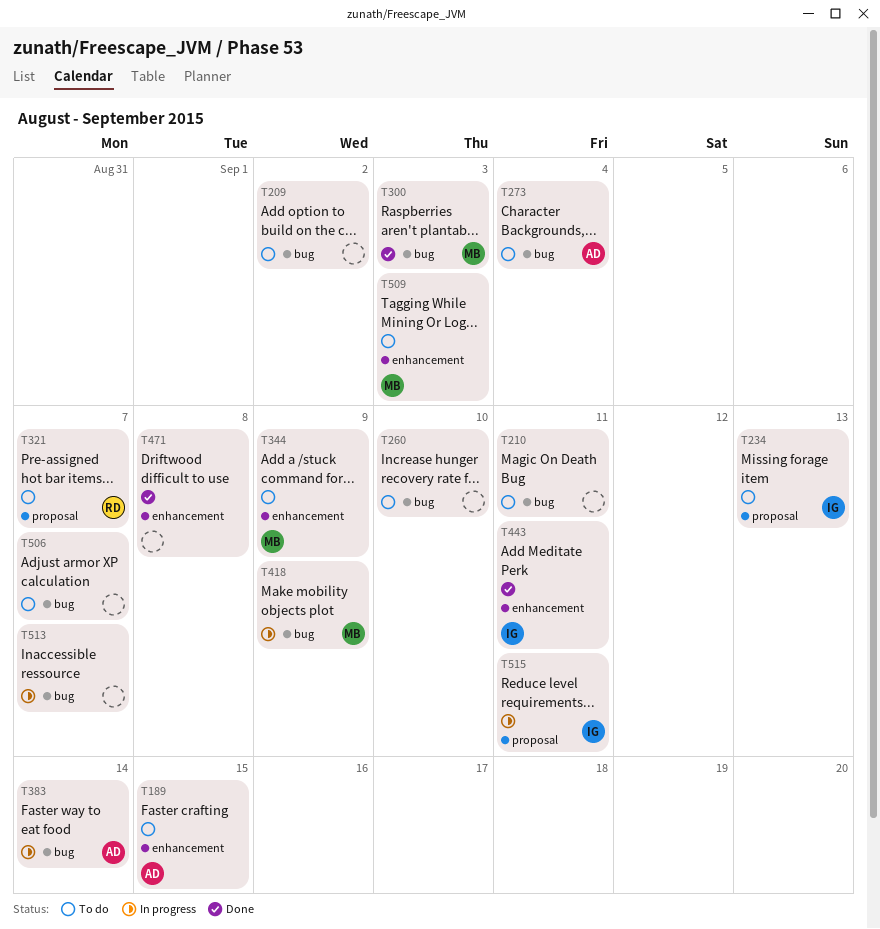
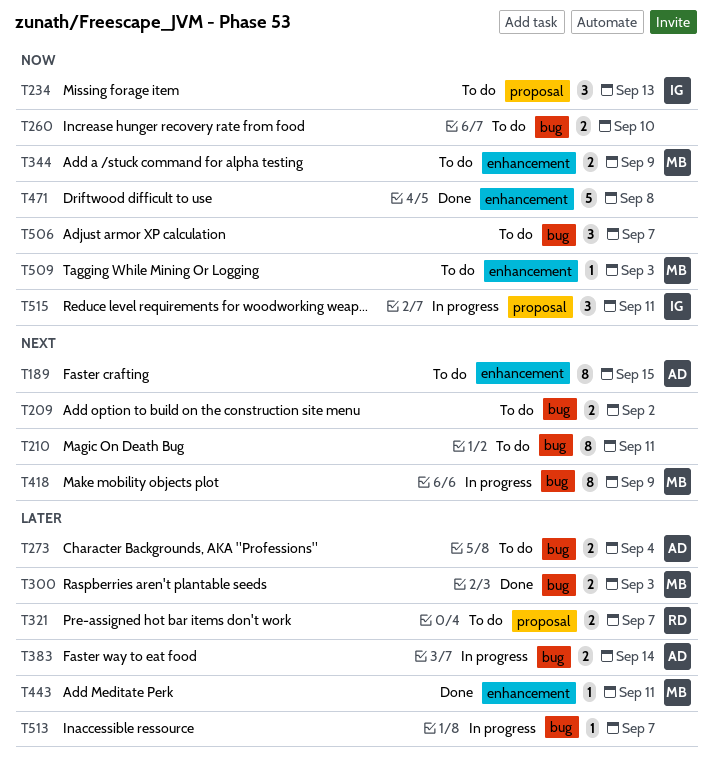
T443, owner: IG -> MB

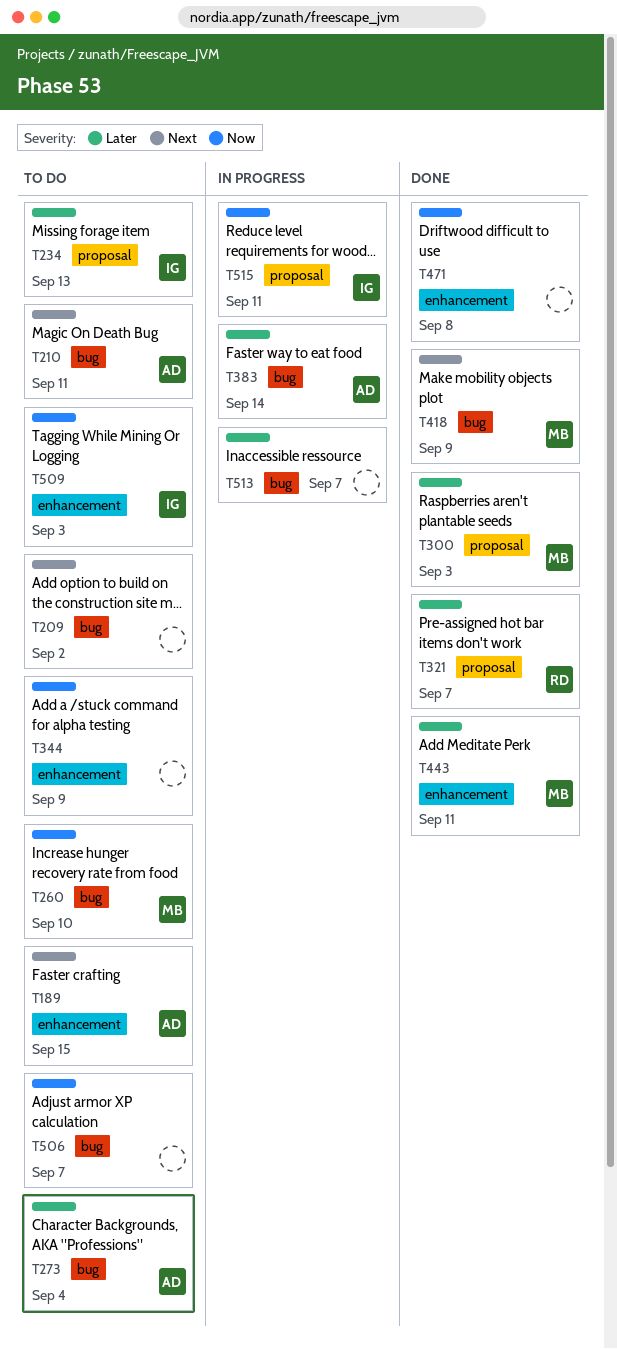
T210, owner: none -> AD
T234, priority: Now -> Later
T260, owner: none -> MB
T300, label: bug -> proposal
T321, status: To do -> Done
T344, owner: MB -> none
T418, status: In progress -> Done
T509, owner: MB -> IG

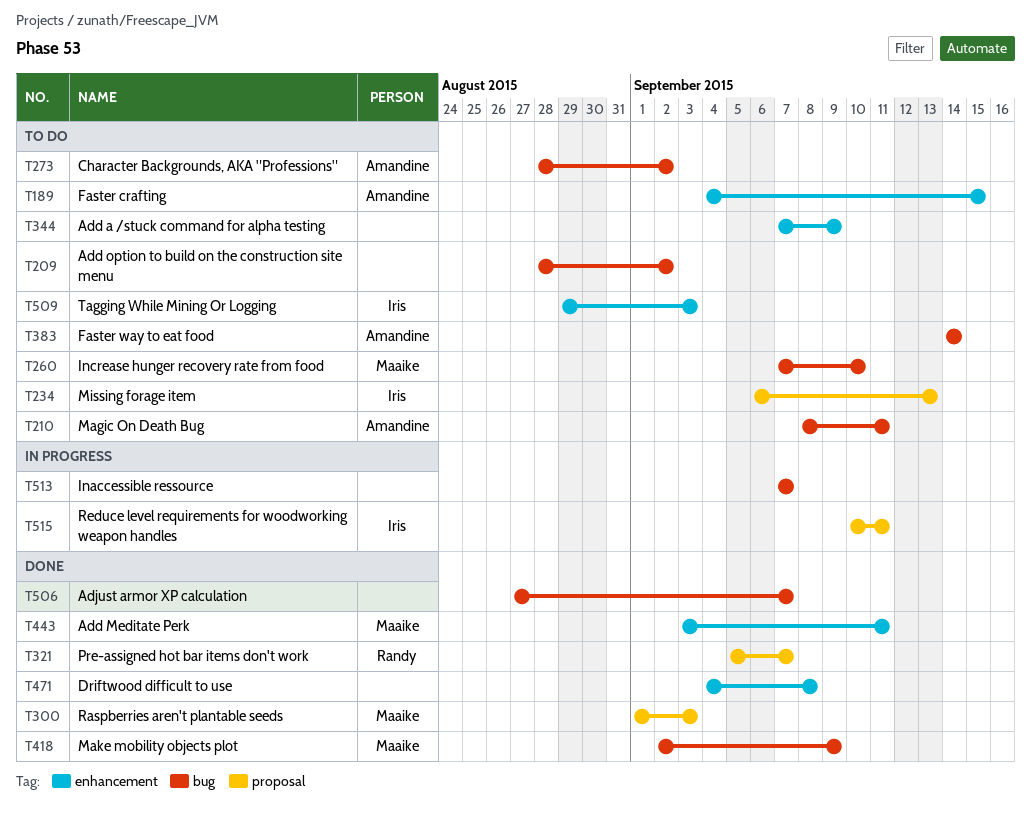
T273, due: Sep 4 -> Sep 2
T383, status: In progress -> To do
T506, status: To do -> Done

